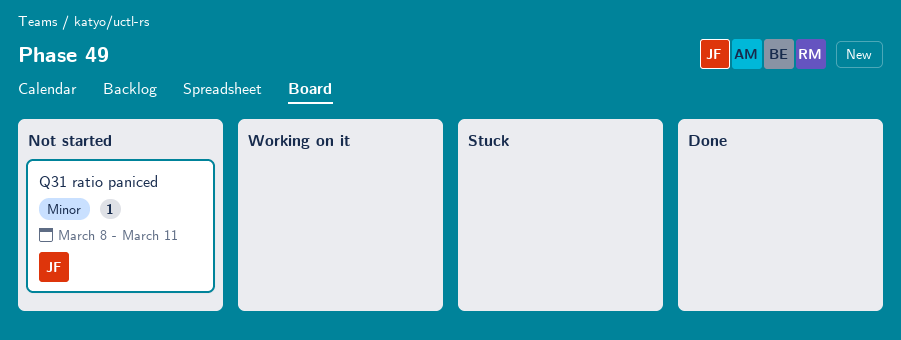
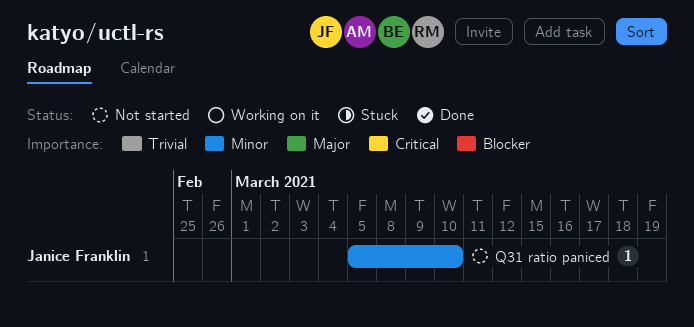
Q31 ratio paniced, start: Mar 8 -> Mar 5
Q31 ratio paniced, due: Mar 11 -> Mar 10

